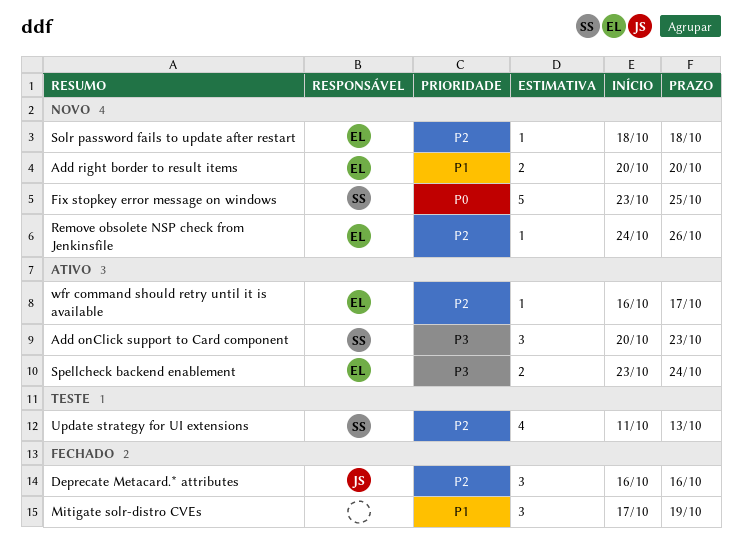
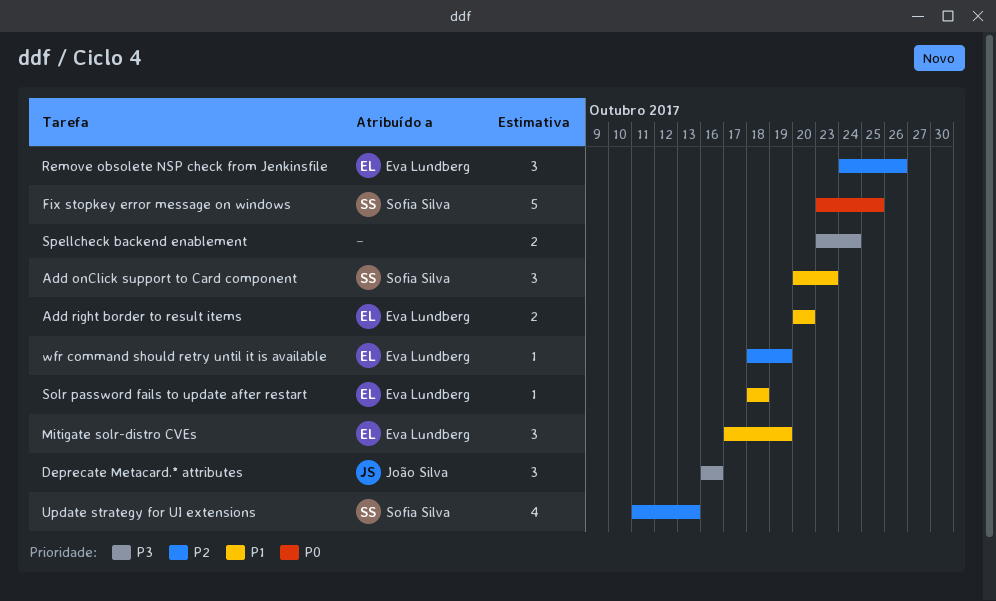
Add onClick support to Card component, priority: P3 -> P1
Deprecate Metacard.* attributes, priority: P2 -> P3
Mitigate solr-distro CVEs, owner: none -> Eva Lundberg
Remove obsolete NSP check from Jenkinsfile, estimate: 1 -> 3
Solr password fails to update after restart, priority: P2 -> P1
Spellcheck backend enablement, owner: Eva Lundberg -> none
wfr command should retry until it is available, start: Oct 16 -> Oct 18
wfr command should retry until it is available, due: Oct 17 -> Oct 19

